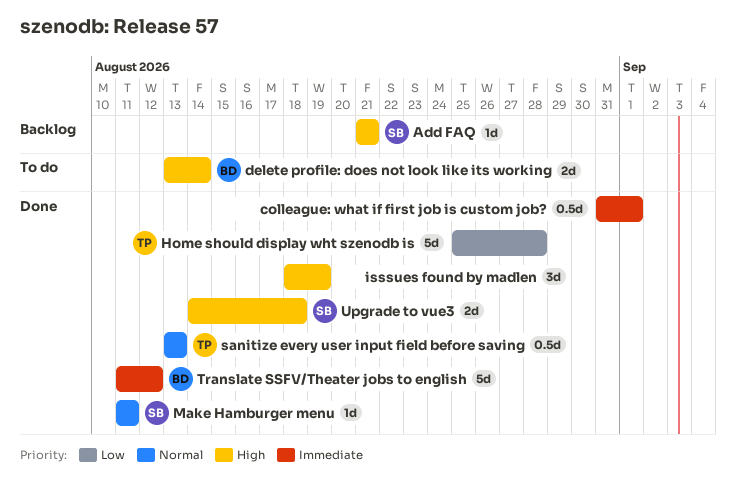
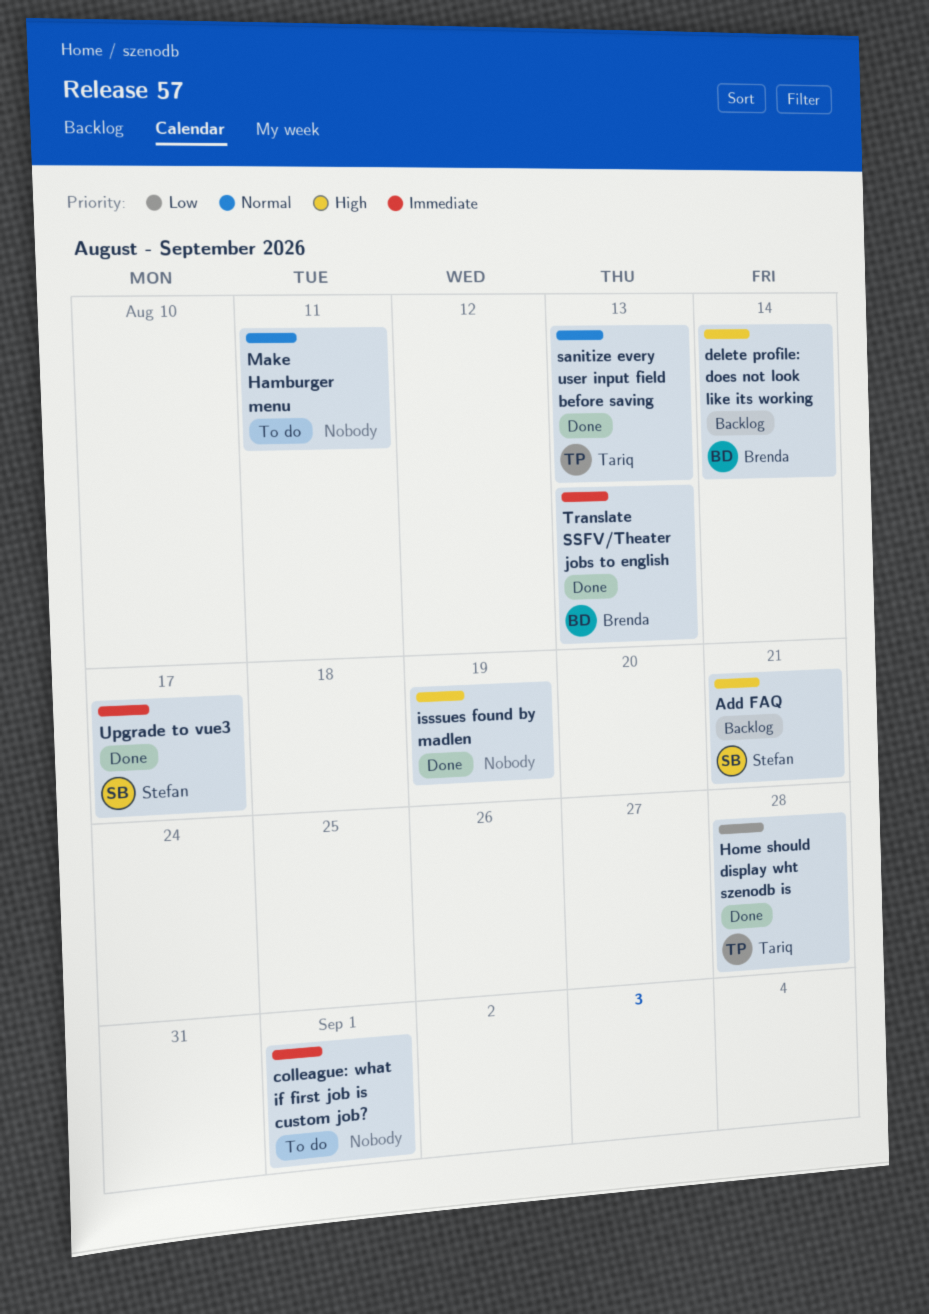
colleague: what if first job is custom job?, status: Done -> To do
delete profile: does not look like its working, status: To do -> Backlog
Make Hamburger menu, status: Done -> To do
Make Hamburger menu, owner: Stefan -> none
Translate SSFV/Theater jobs to english, due: Aug 12 -> Aug 13
Upgrade to vue3, priority: High -> Immediate
Upgrade to vue3, due: Aug 18 -> Aug 17

